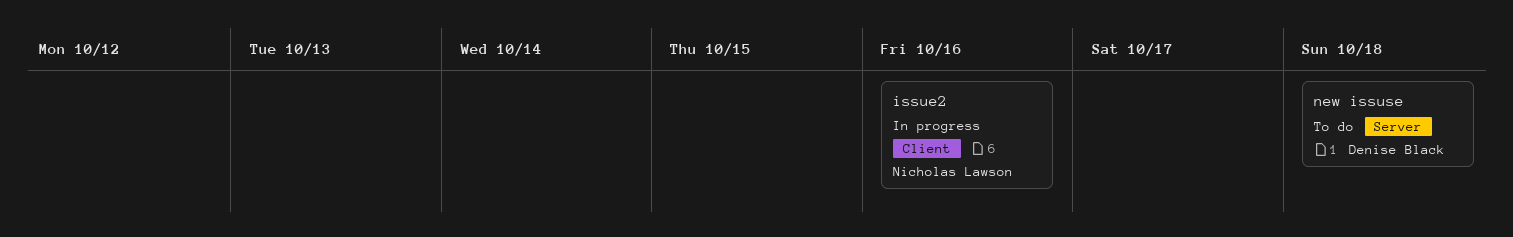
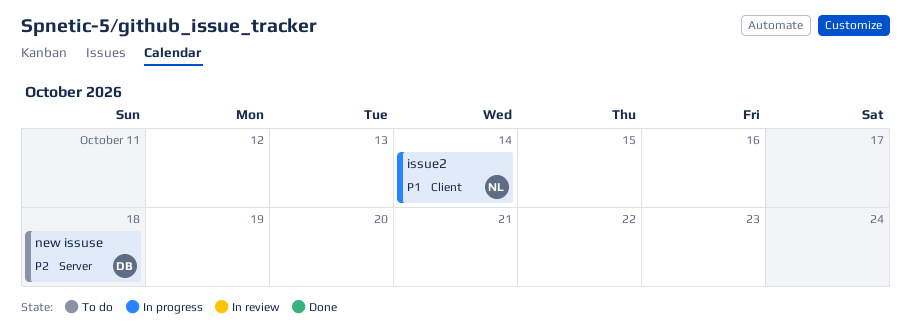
issue2, due: Oct 16 -> Oct 14

